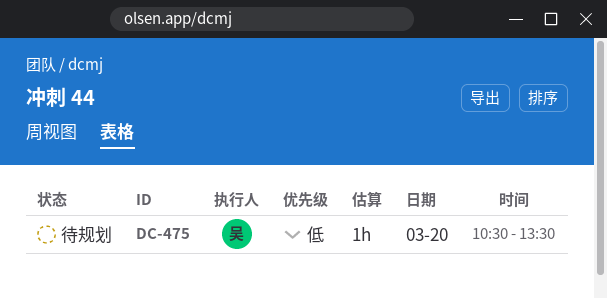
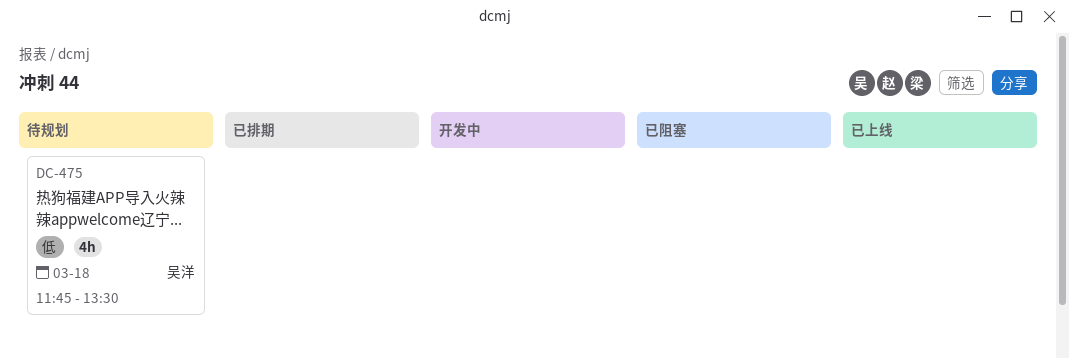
DC-475, estimate: 1h -> 4h
DC-475, day: Mar 20 -> Mar 18
DC-475, begins: 10:30 -> 11:45

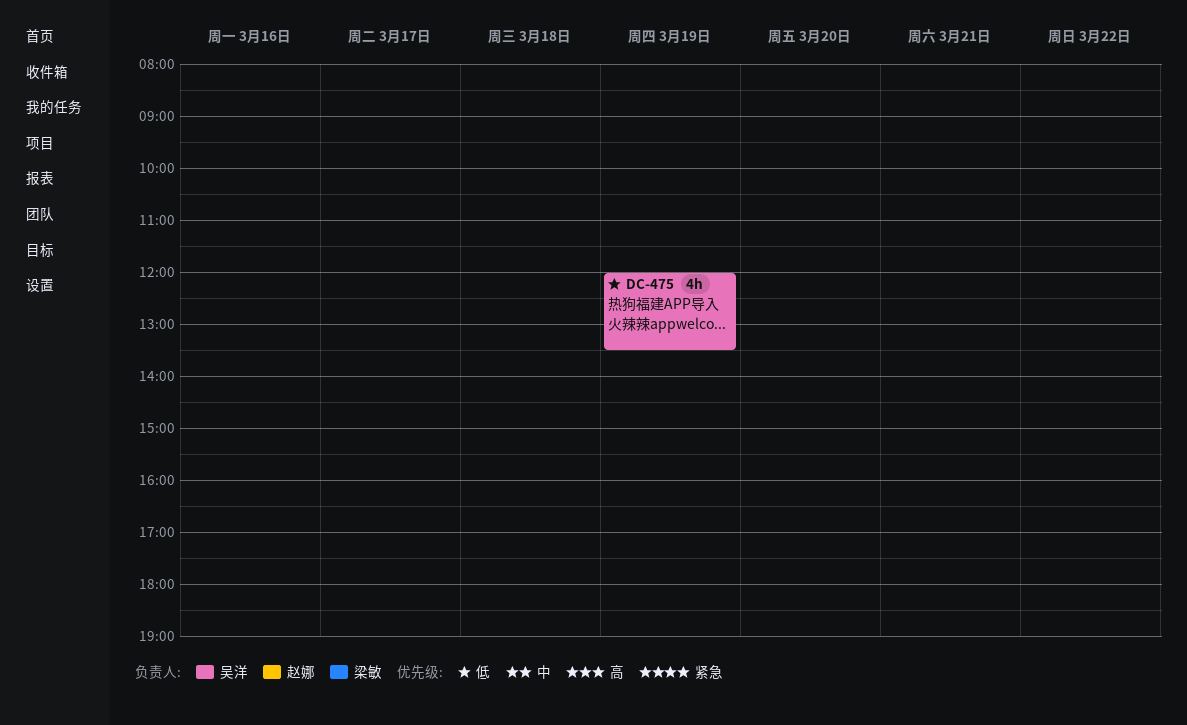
DC-475, day: Mar 18 -> Mar 19
DC-475, begins: 11:45 -> 12:00

